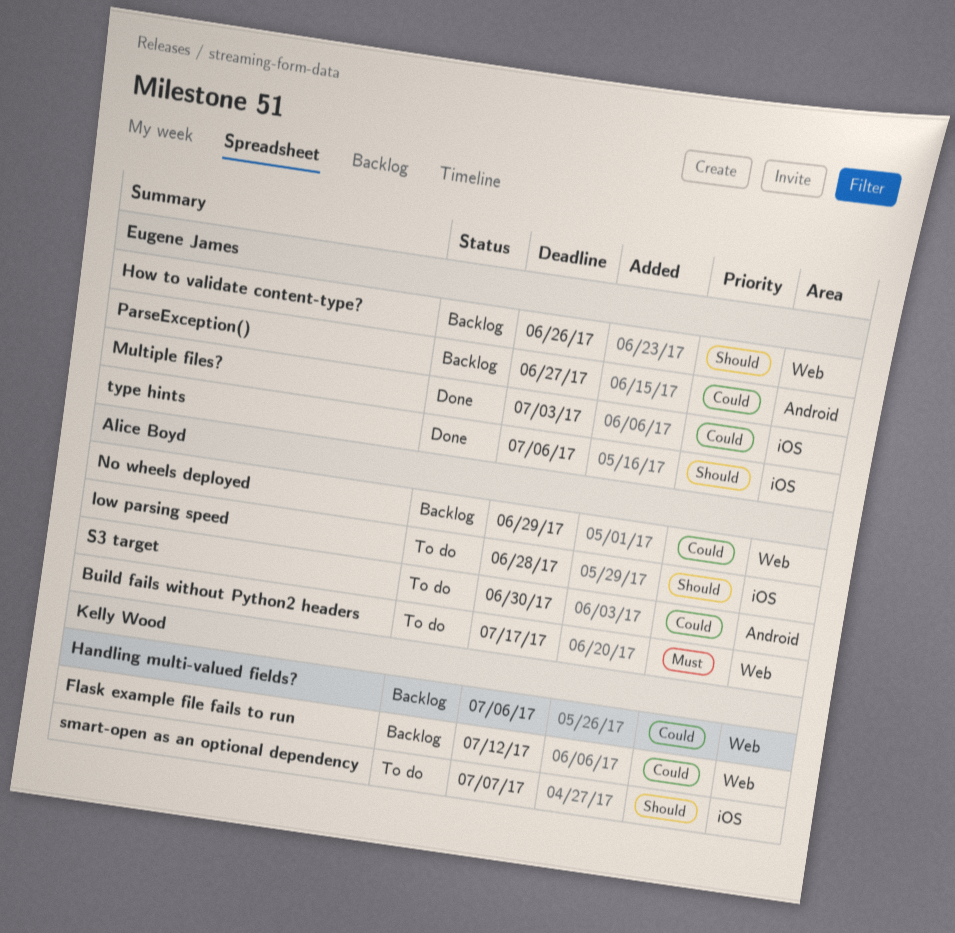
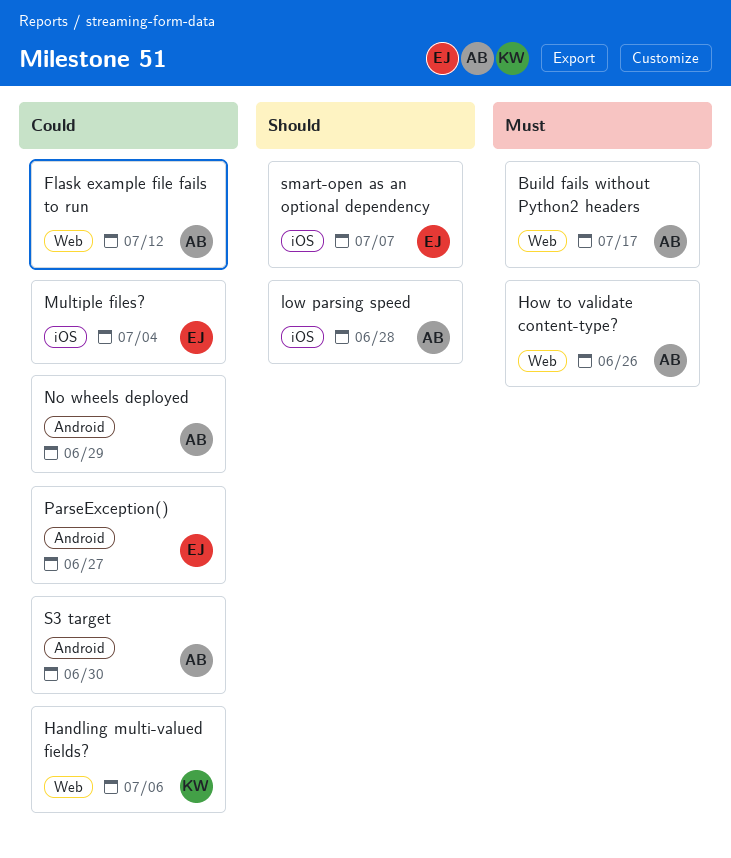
Flask example file fails to run, owner: Kelly Wood -> Alice Boyd
How to validate content-type?, owner: Eugene James -> Alice Boyd
How to validate content-type?, priority: Should -> Must
Multiple files?, due: Jul 3 -> Jul 4
No wheels deployed, label: Web -> Android
smart-open as an optional dependency, owner: Kelly Wood -> Eugene James
type hints: present -> none

